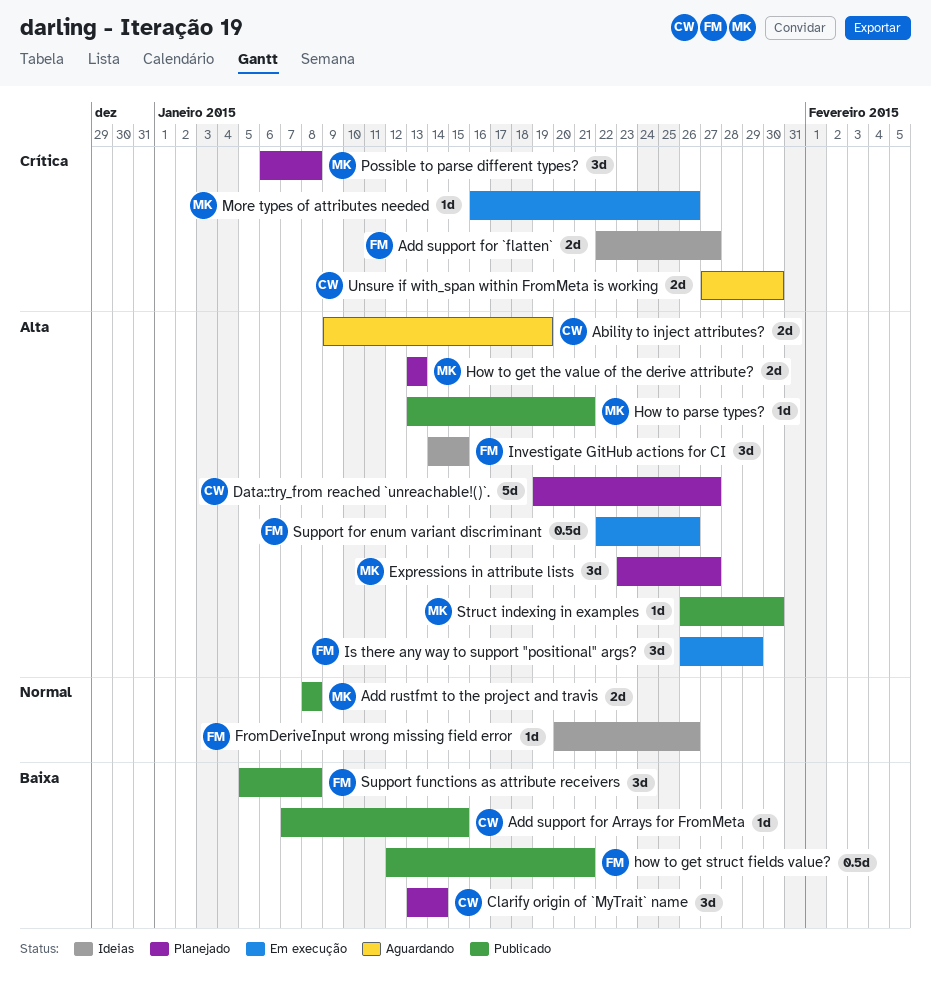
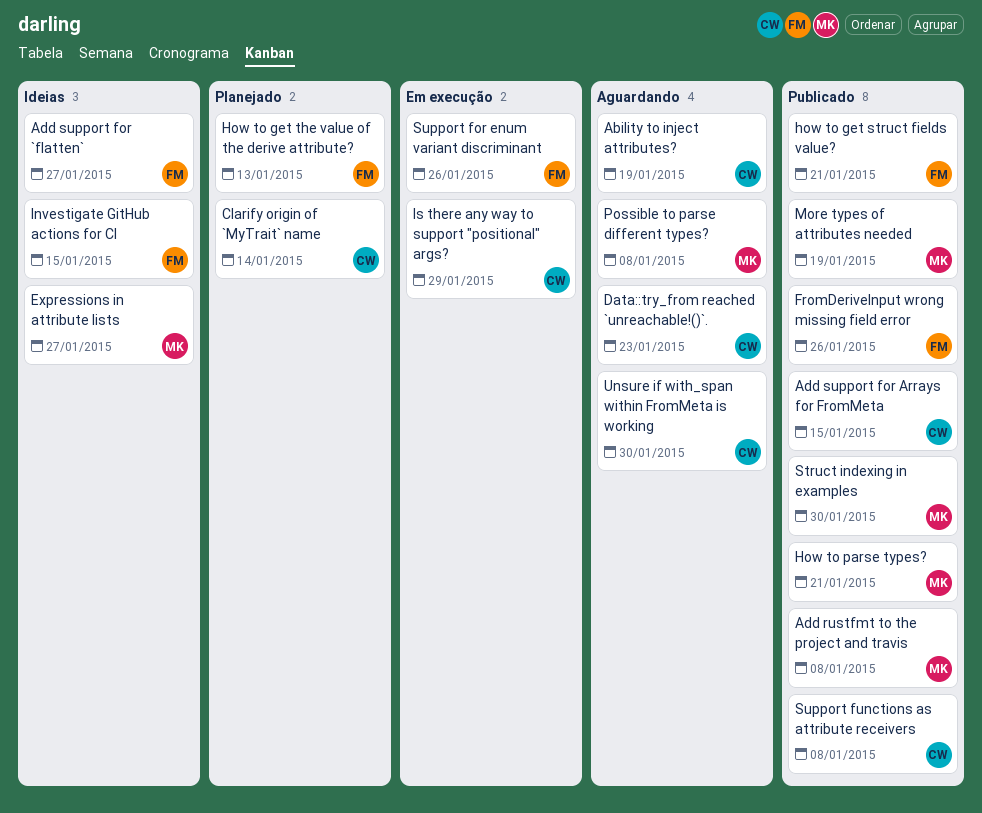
Data::try_from reached `unreachable!()`., status: Planejado -> Aguardando
Data::try_from reached `unreachable!()`., due: Jan 27 -> Jan 23
Expressions in attribute lists, status: Planejado -> Ideias
FromDeriveInput wrong missing field error, status: Ideias -> Publicado
How to get the value of the derive attribute?, owner: MK -> FM
Is there any way to support "positional" args?, owner: FM -> CW
More types of attributes needed, status: Em execução -> Publicado
More types of attributes needed, due: Jan 26 -> Jan 19
Possible to parse different types?, status: Planejado -> Aguardando
Support functions as attribute receivers, owner: FM -> CW

